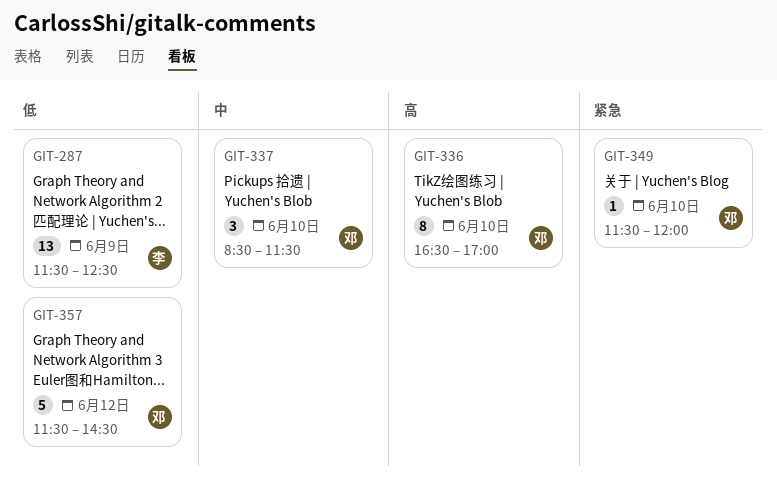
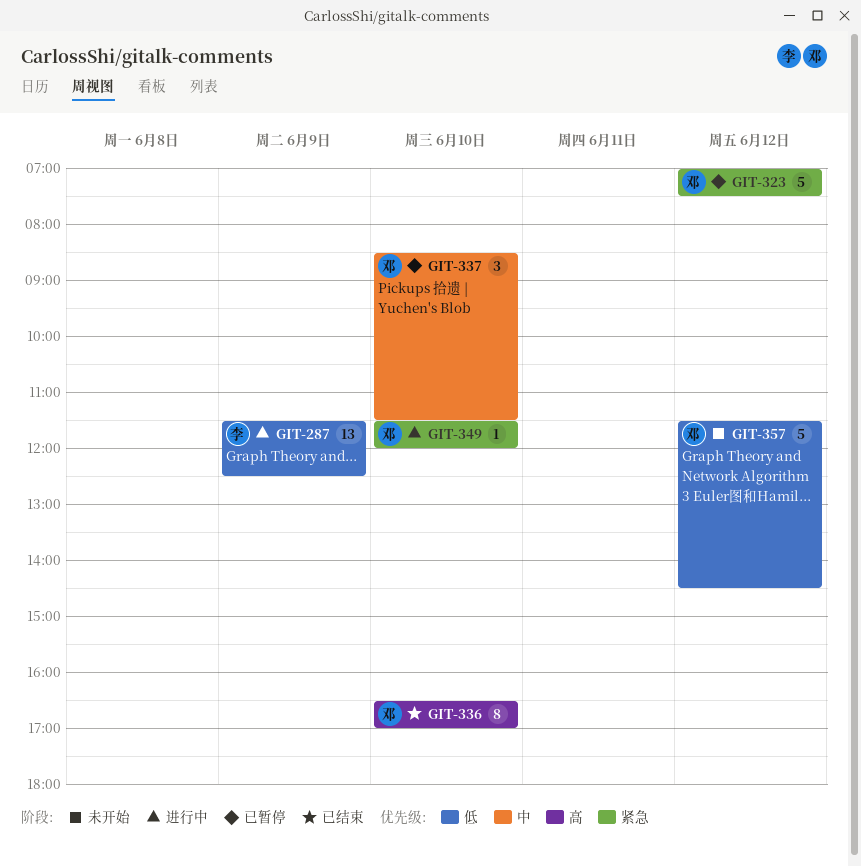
GIT-323: none -> present

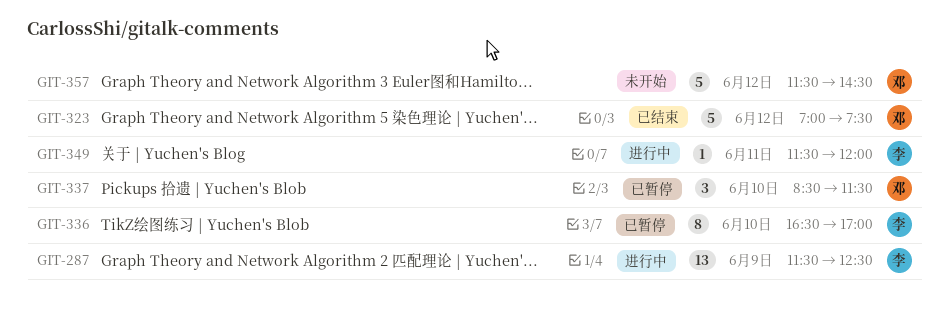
GIT-323, status: 已暂停 -> 已结束
GIT-336, status: 已结束 -> 已暂停
GIT-336, owner: 邓 -> 李
GIT-349, owner: 邓 -> 李
GIT-349, day: Jun 10 -> Jun 11

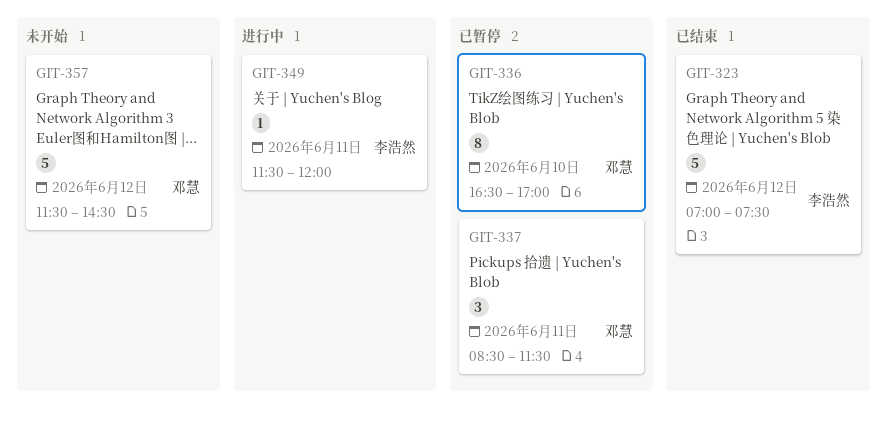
GIT-287: present -> none
GIT-323, owner: 邓慧 -> 李浩然
GIT-336, owner: 李浩然 -> 邓慧
GIT-337, day: Jun 10 -> Jun 11

